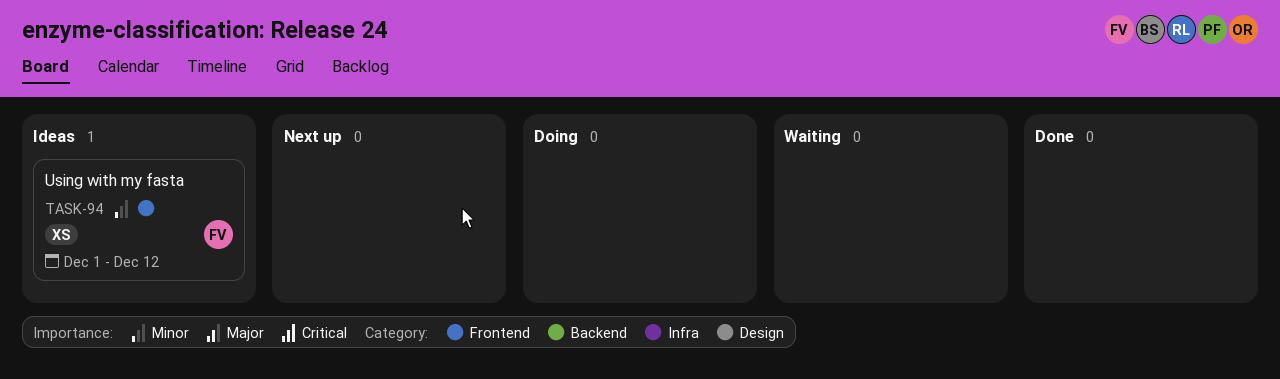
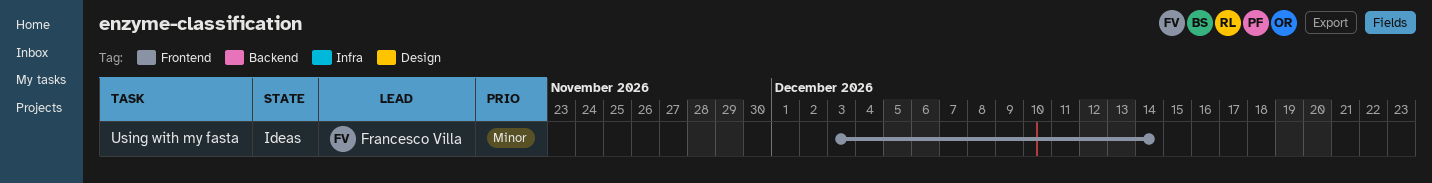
Using with my fasta, start: Dec 1 -> Dec 3
Using with my fasta, due: Dec 12 -> Dec 14

